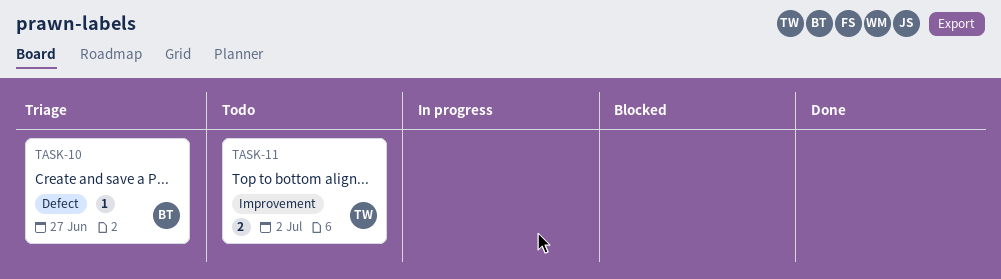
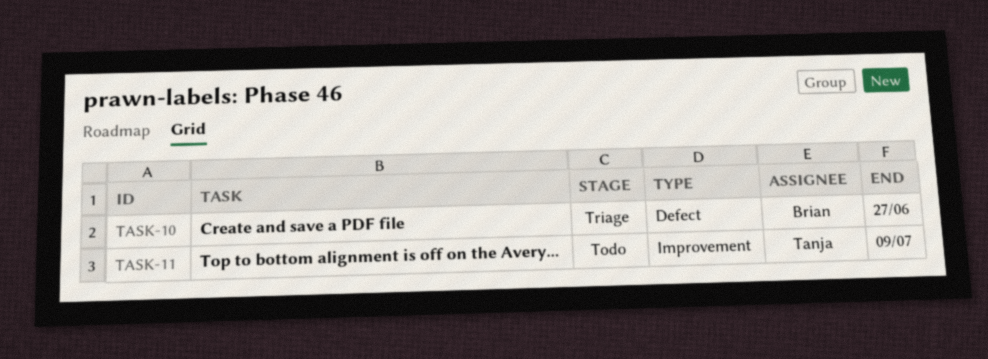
TASK-11, due: Jul 2 -> Jul 9

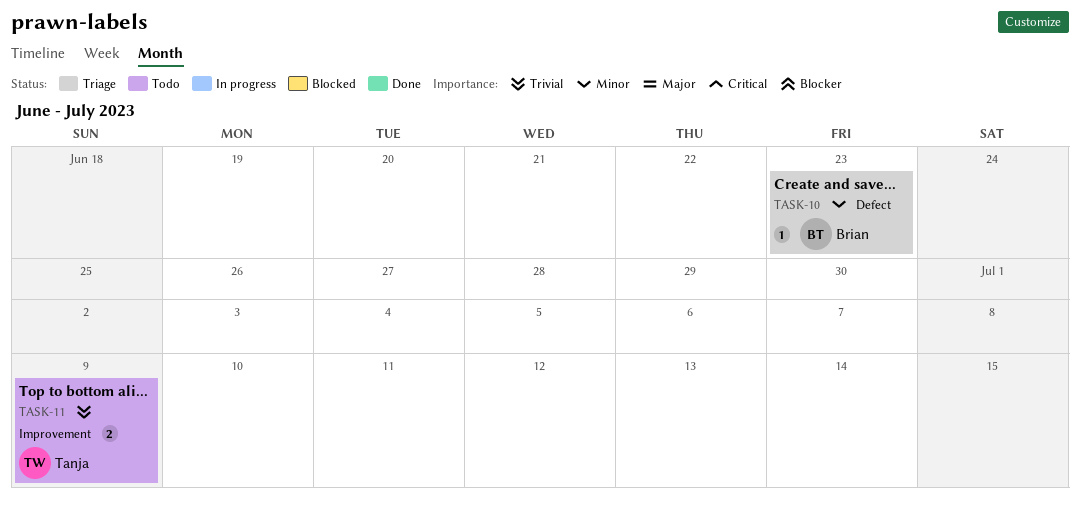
TASK-10, due: Jun 27 -> Jun 23

